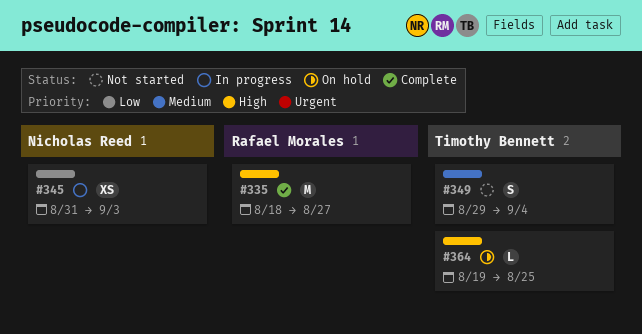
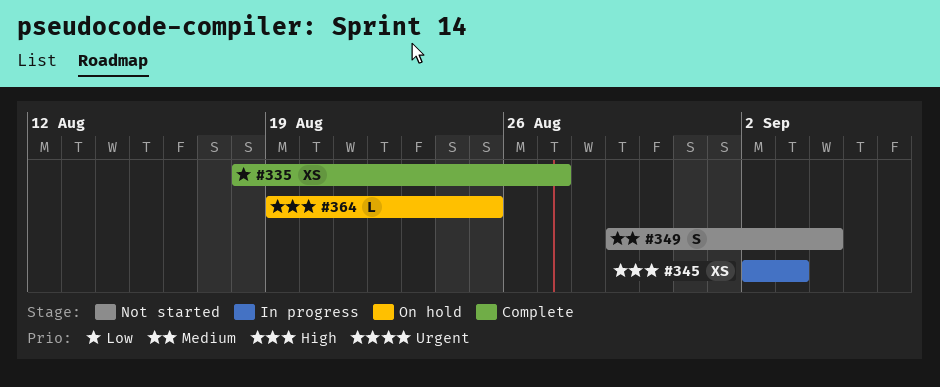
#335, priority: High -> Low
#335, estimate: M -> XS
#345, priority: Low -> High
#345, start: Aug 31 -> Sep 2

